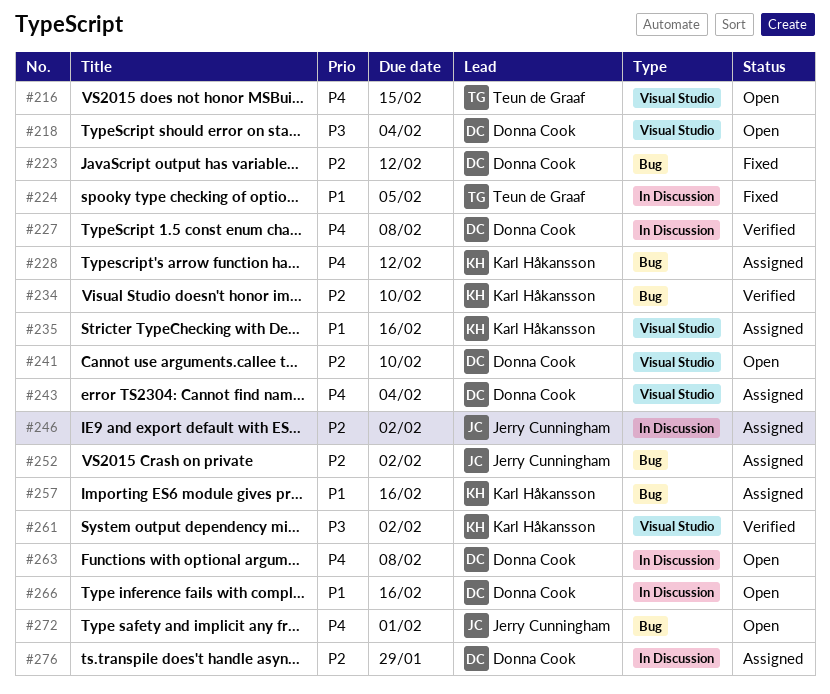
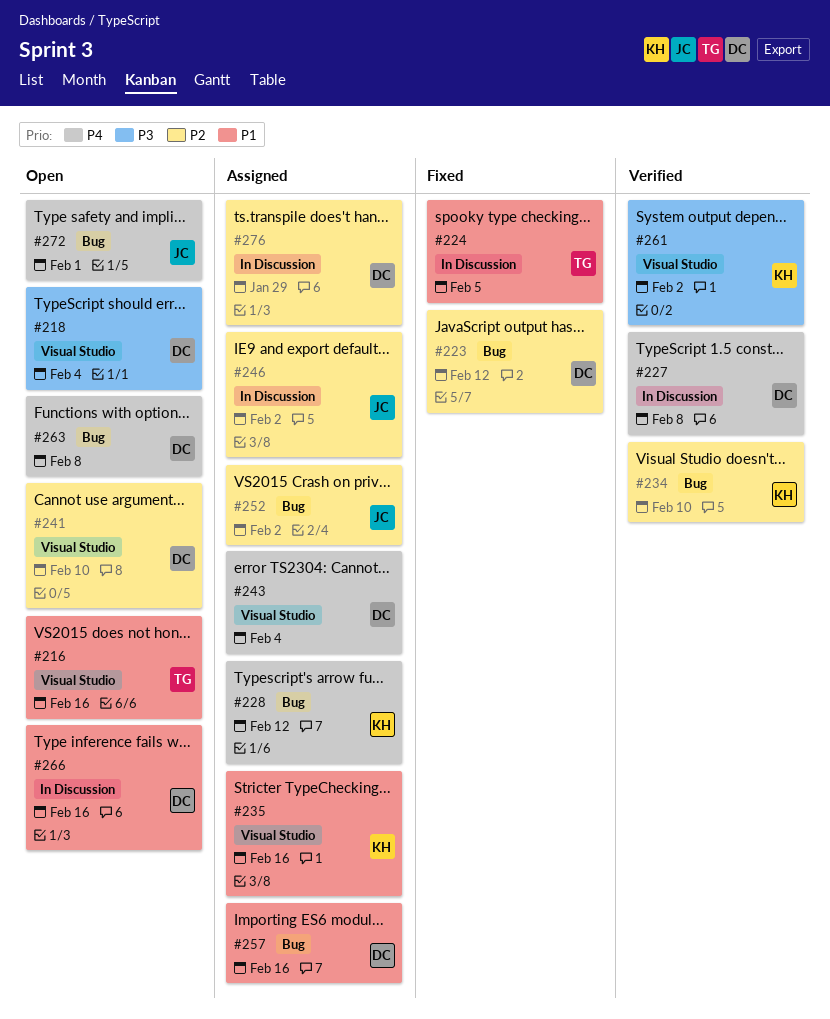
#216, priority: P4 -> P1
#216, due: Feb 15 -> Feb 16
#257, owner: Karl Håkansson -> Donna Cook
#263, label: In Discussion -> Bug

